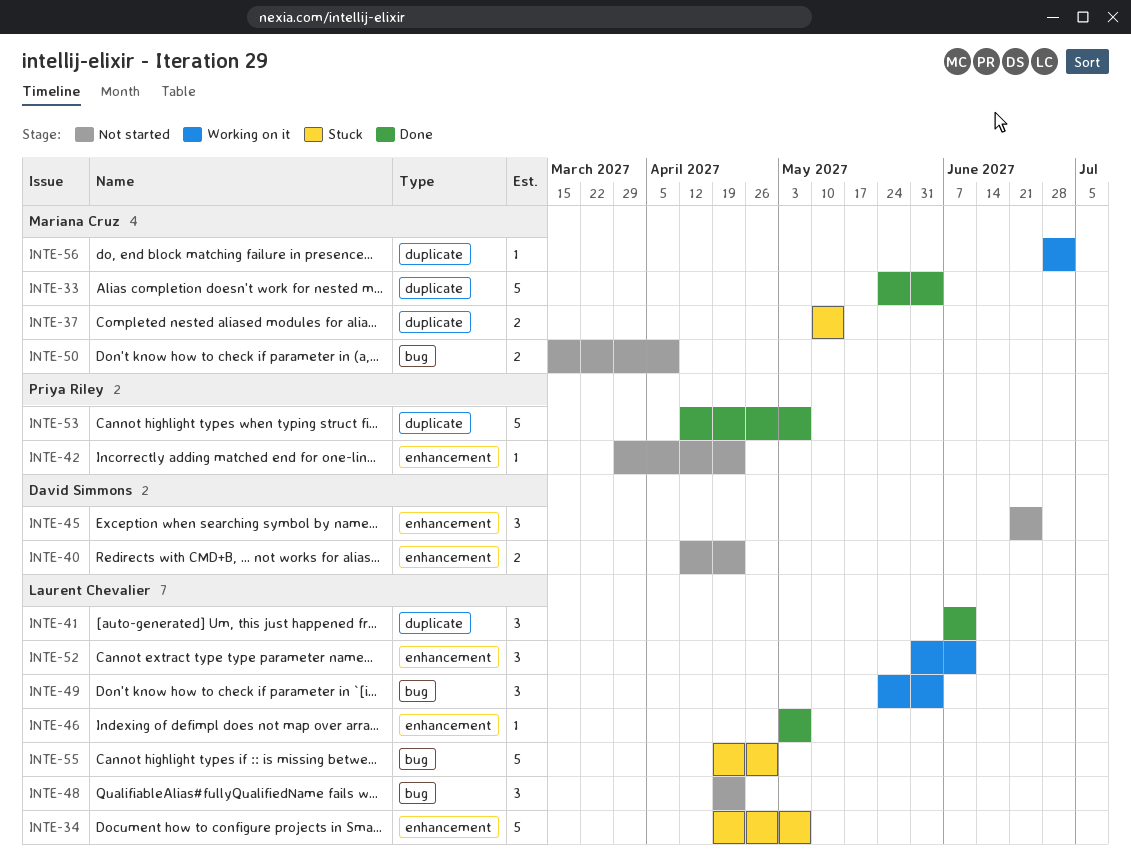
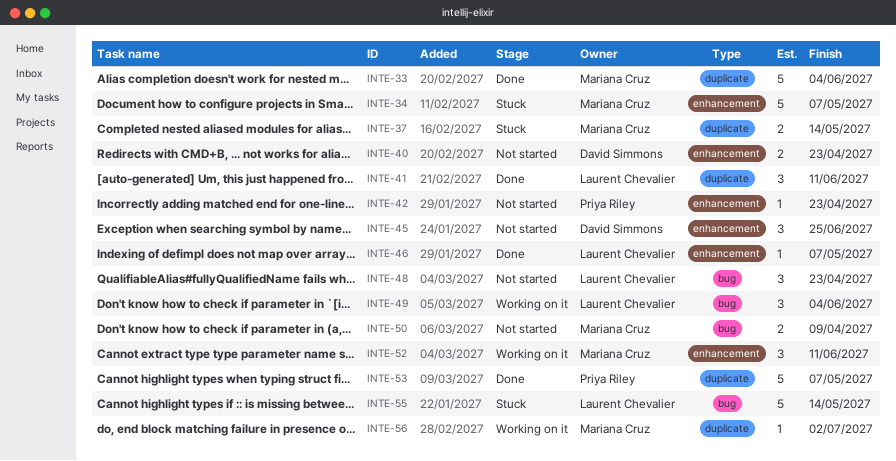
INTE-34, owner: Laurent Chevalier -> Mariana Cruz
INTE-52, owner: Laurent Chevalier -> Mariana Cruz
INTE-55, due: Apr 30 -> May 14

